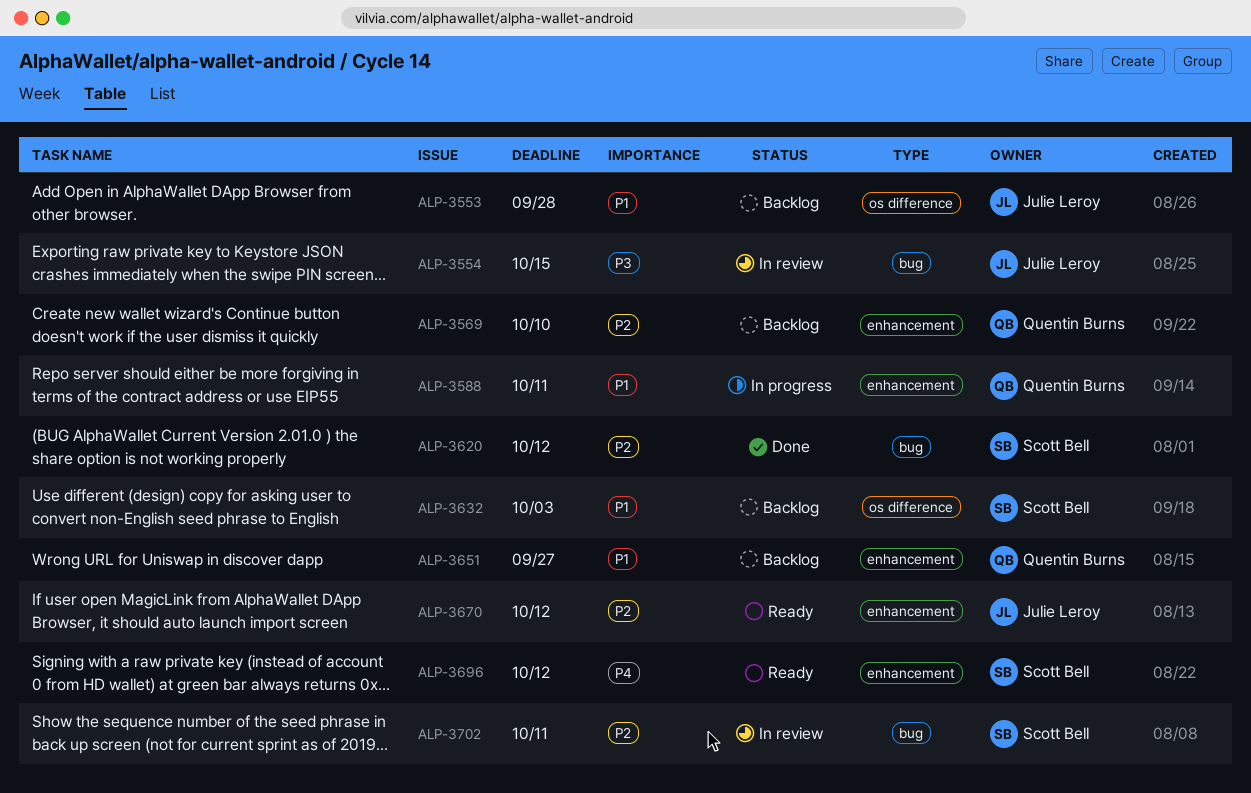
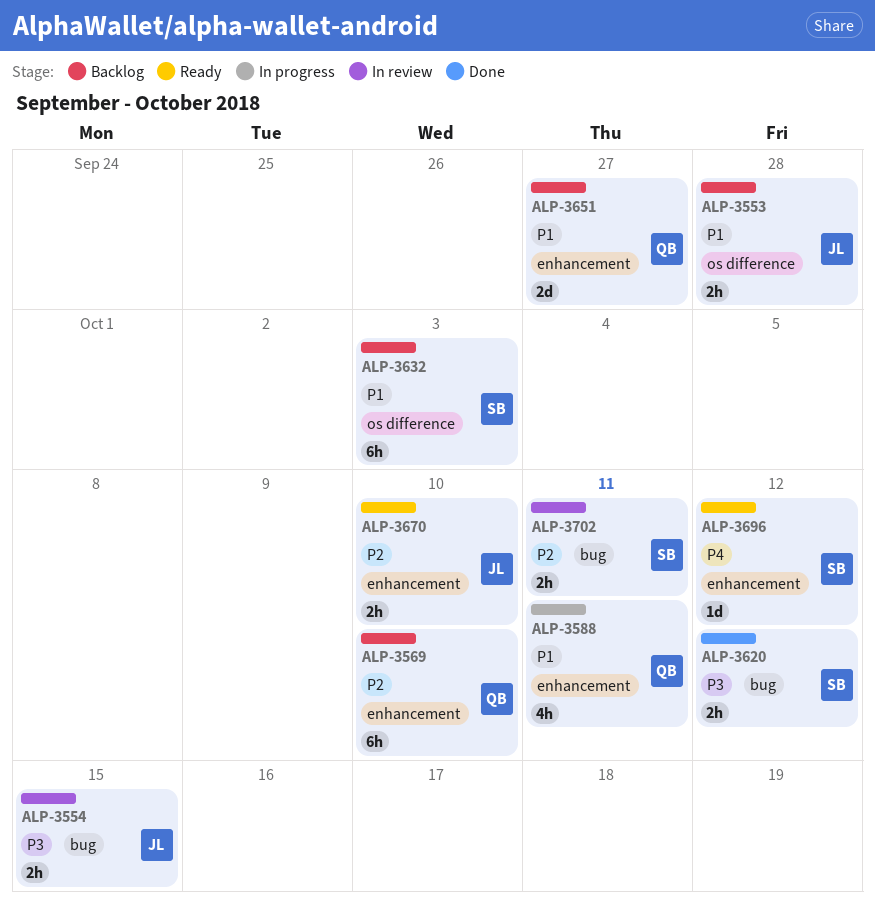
ALP-3620, priority: P2 -> P3
ALP-3670, due: Oct 12 -> Oct 10

